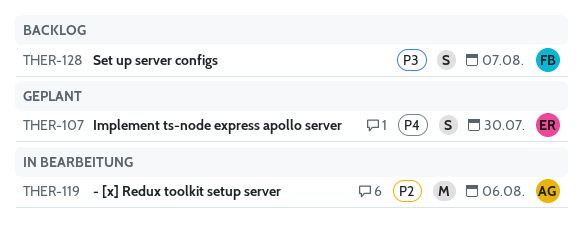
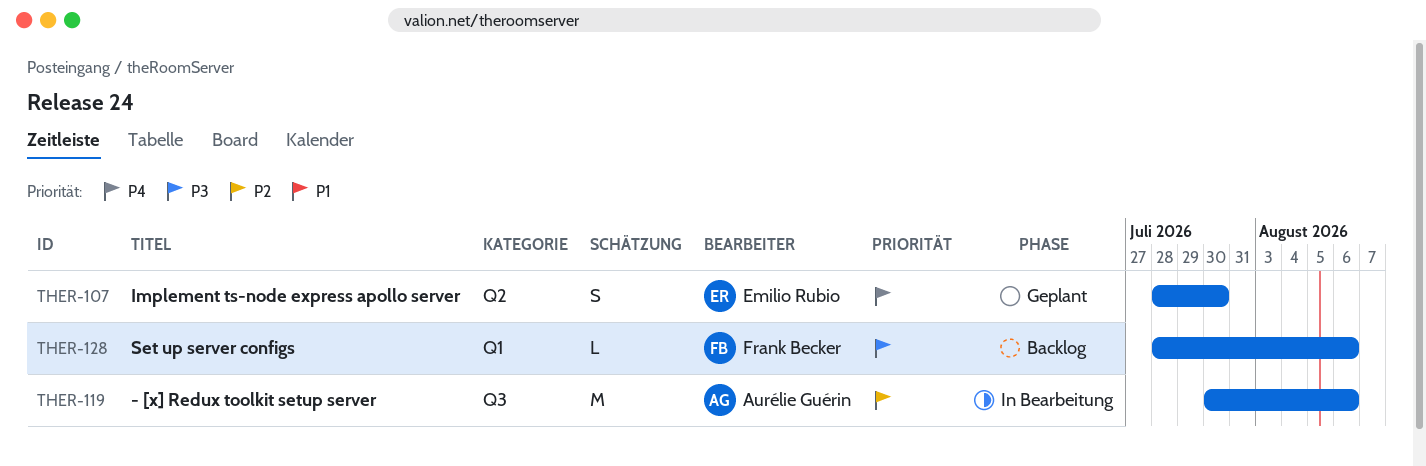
THER-128, estimate: S -> L
THER-128, due: Aug 7 -> Aug 6

